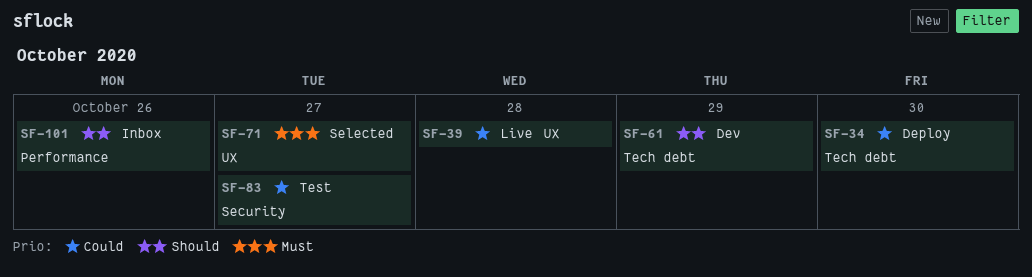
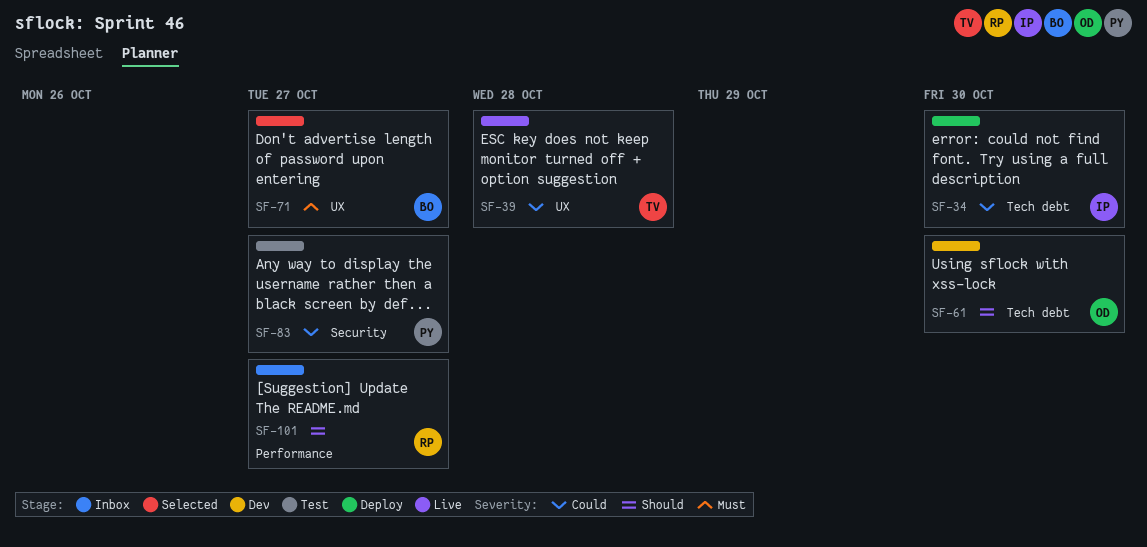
SF-61, due: Oct 29 -> Oct 30
SF-101, due: Oct 26 -> Oct 27

